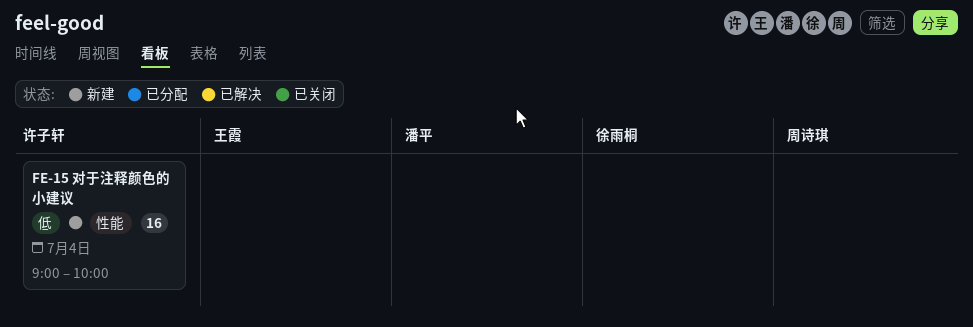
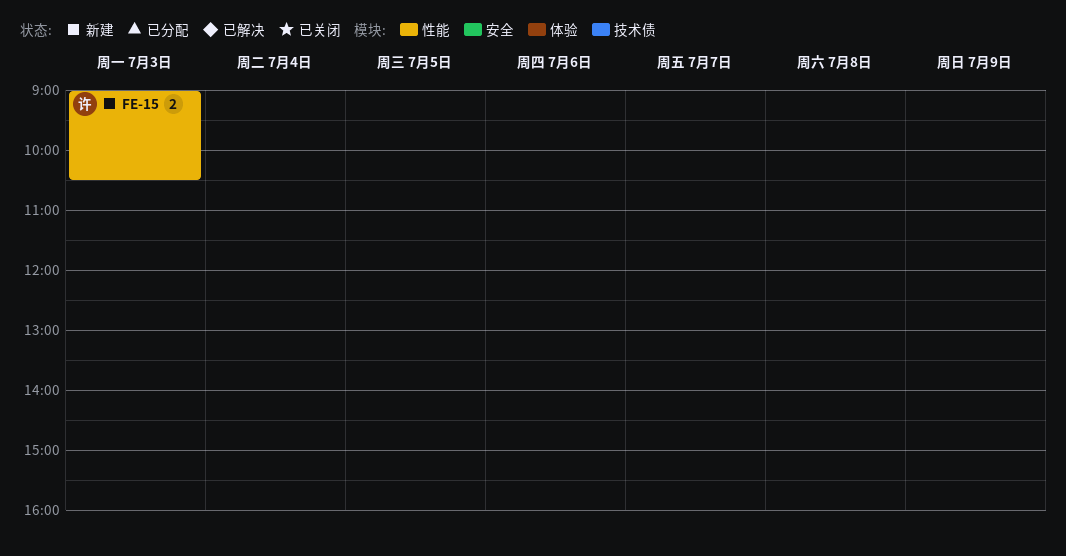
FE-15, estimate: 16 -> 2
FE-15, day: Jul 4 -> Jul 3
FE-15, ends: 10:00 -> 10:30

